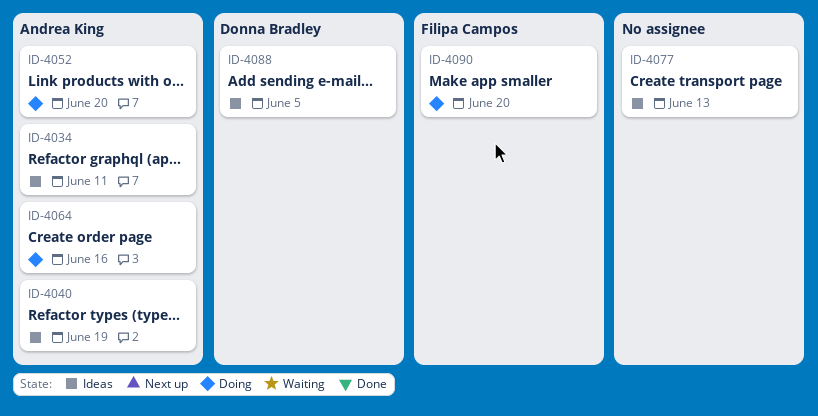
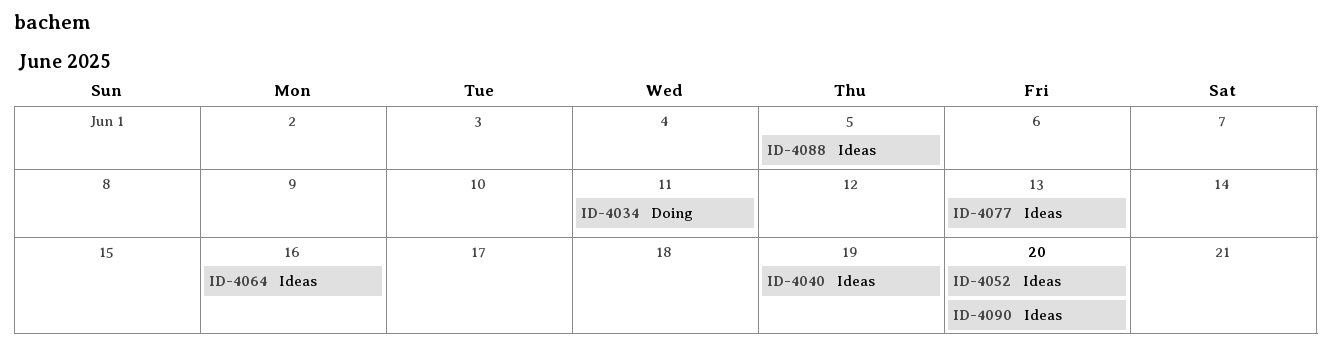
ID-4034, status: Ideas -> Doing
ID-4052, status: Doing -> Ideas
ID-4064, status: Doing -> Ideas
ID-4090, status: Doing -> Ideas

